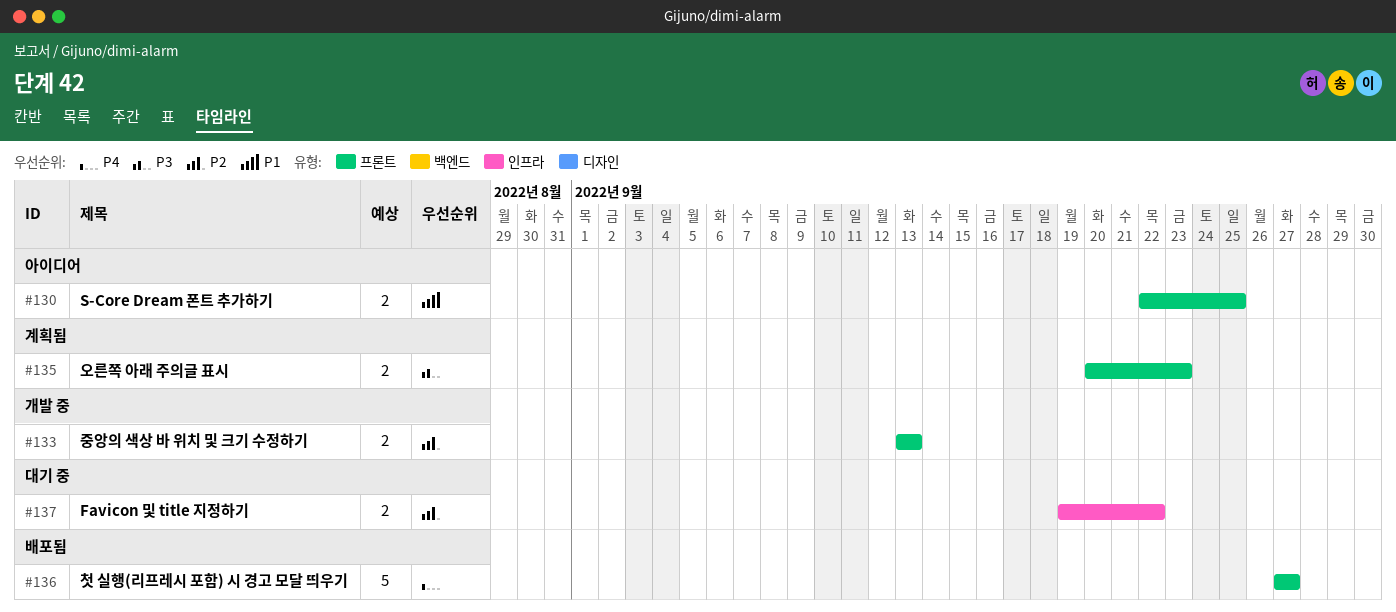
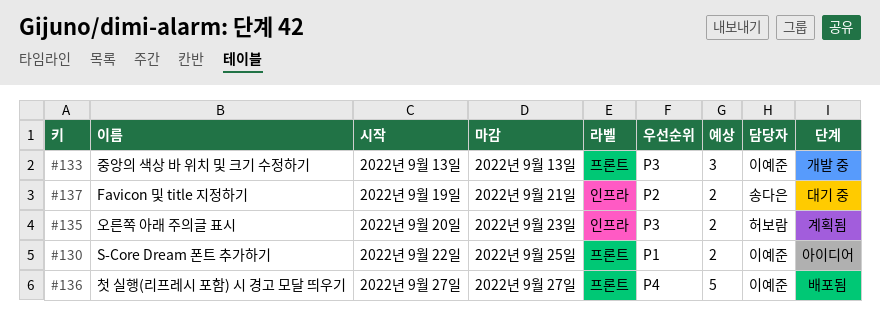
#133, priority: P2 -> P3
#133, estimate: 2 -> 3
#135, label: 프론트 -> 인프라
#137, due: Sep 22 -> Sep 21

